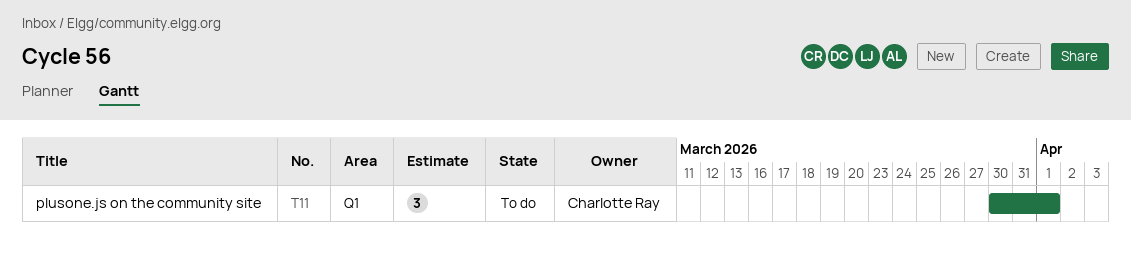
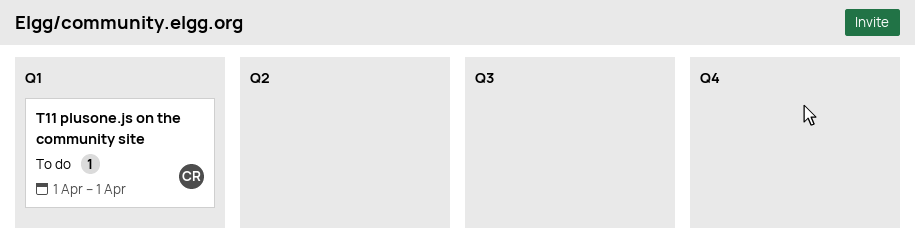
T11, estimate: 3 -> 1
T11, start: Mar 30 -> Apr 1

